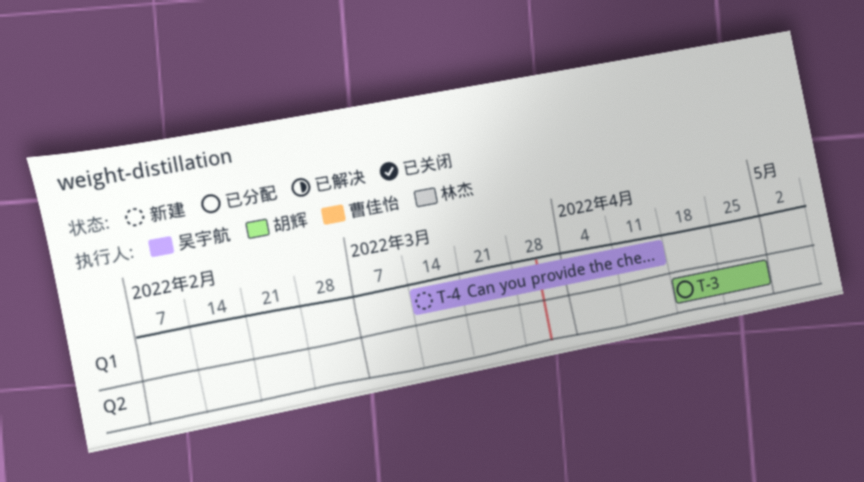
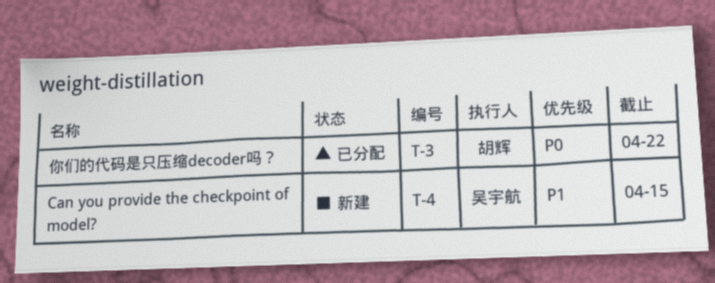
T-3, due: Apr 29 -> Apr 22

